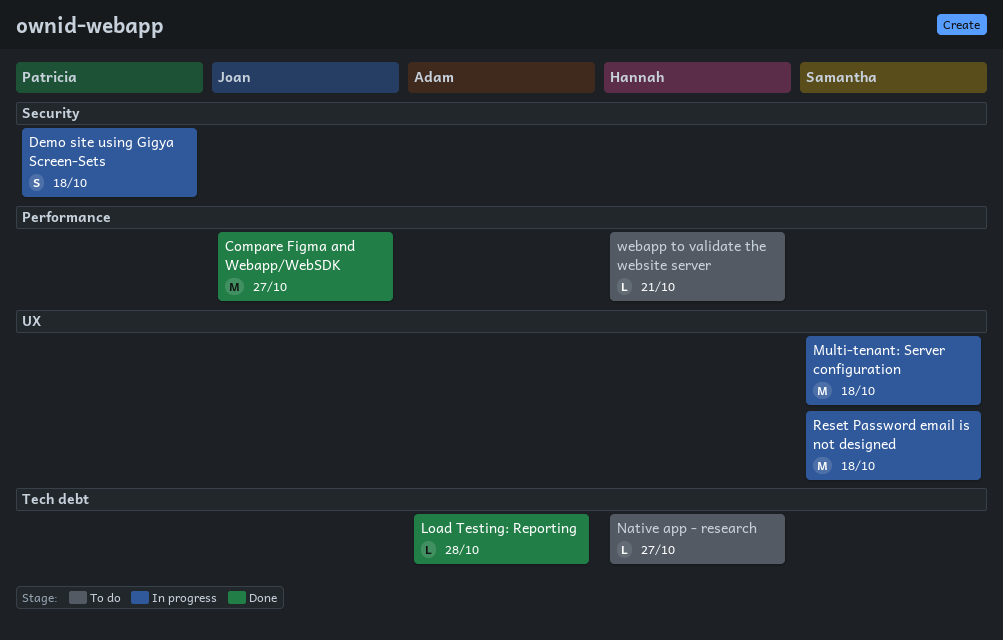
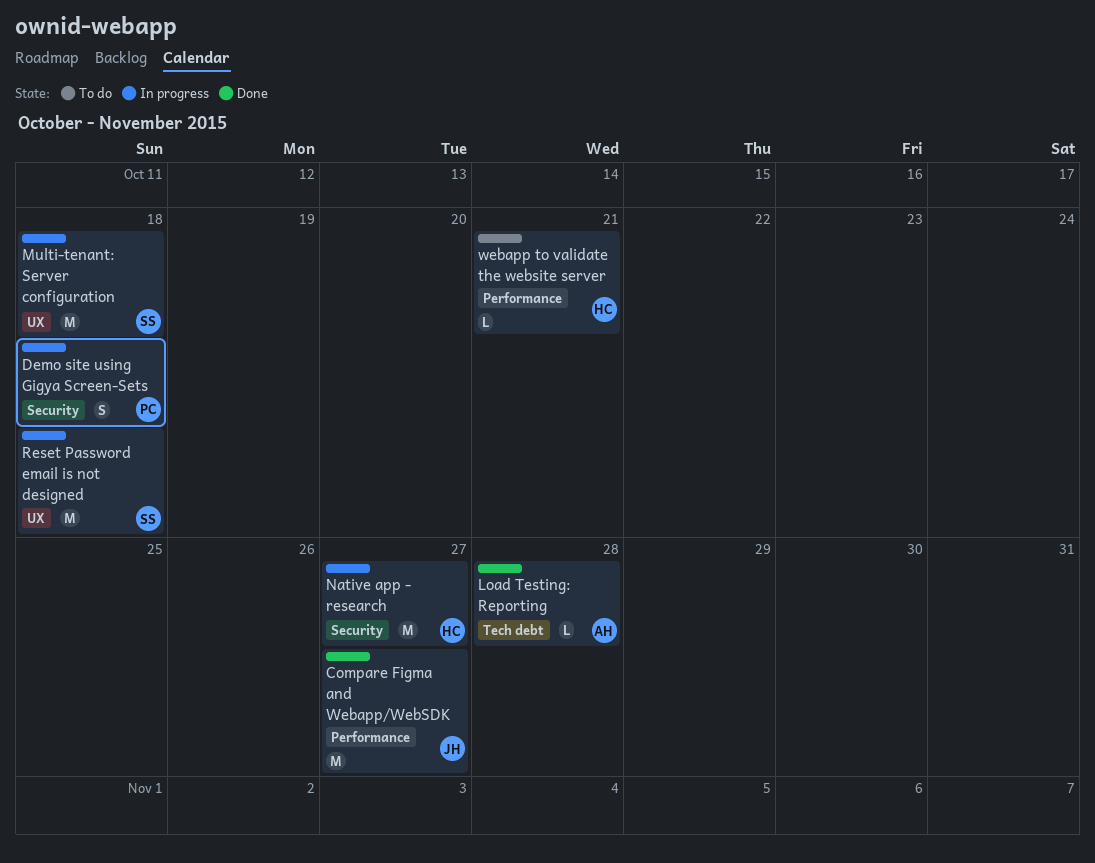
Native app - research, status: To do -> In progress
Native app - research, label: Tech debt -> Security
Native app - research, estimate: L -> M

